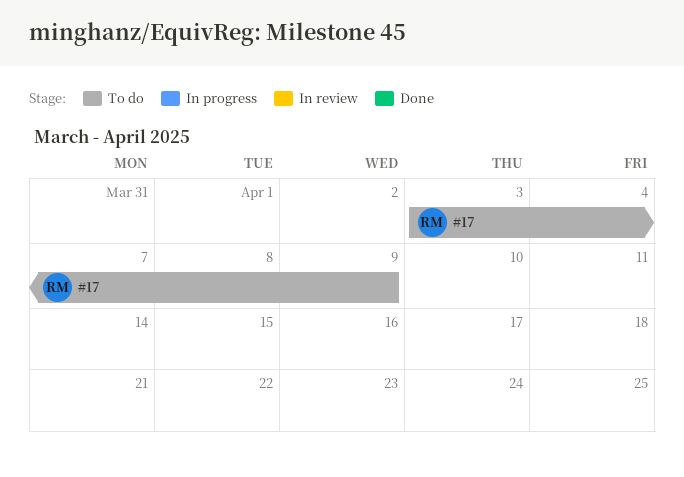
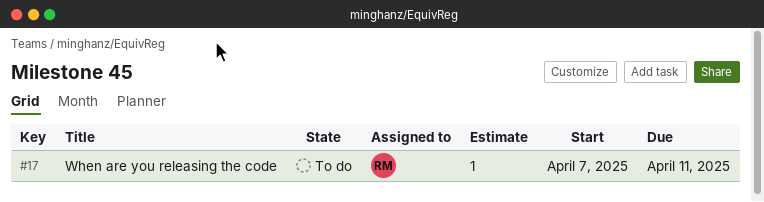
#17, start: Apr 3 -> Apr 7
#17, due: Apr 9 -> Apr 11

